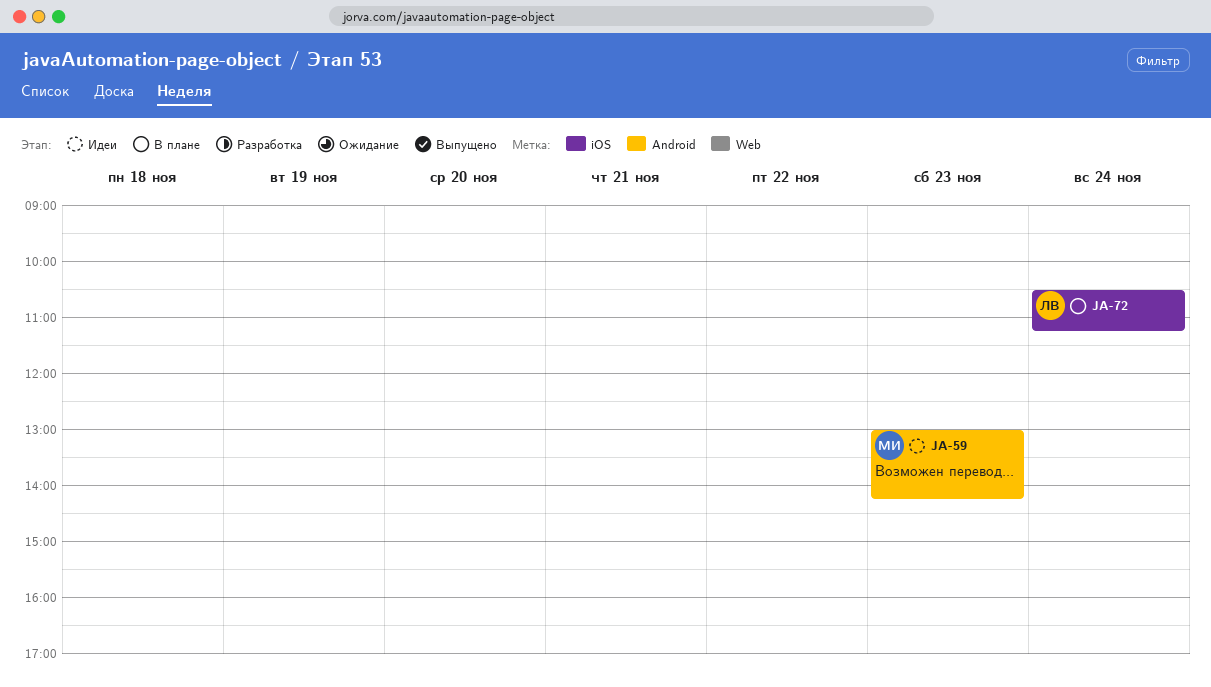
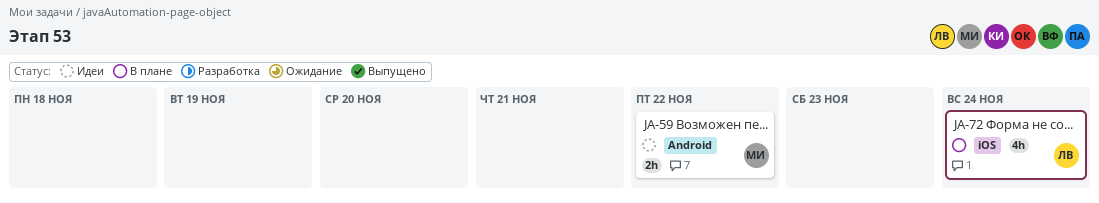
JA-59, day: Nov 23 -> Nov 22

